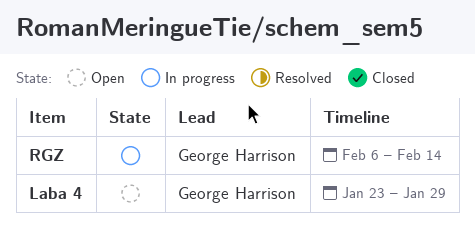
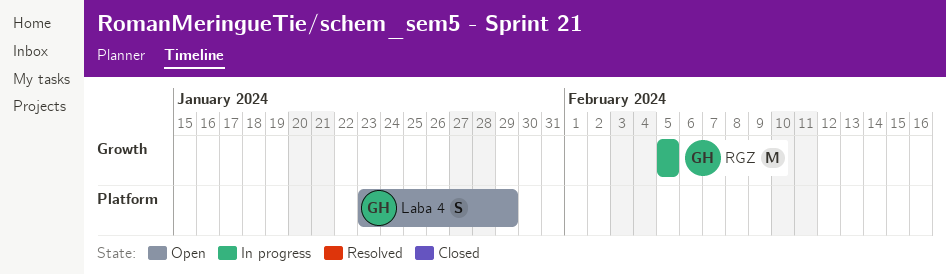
RGZ, start: Feb 6 -> Feb 5
RGZ, due: Feb 14 -> Feb 5

